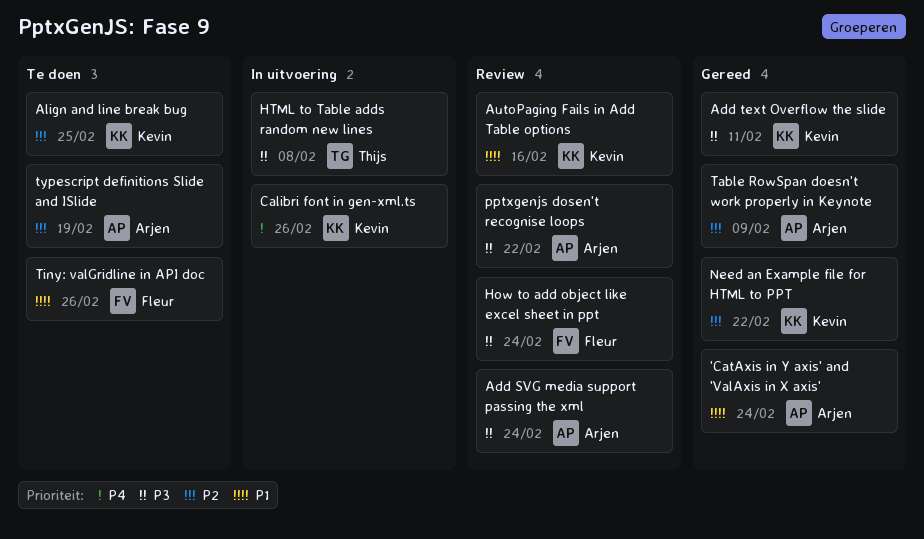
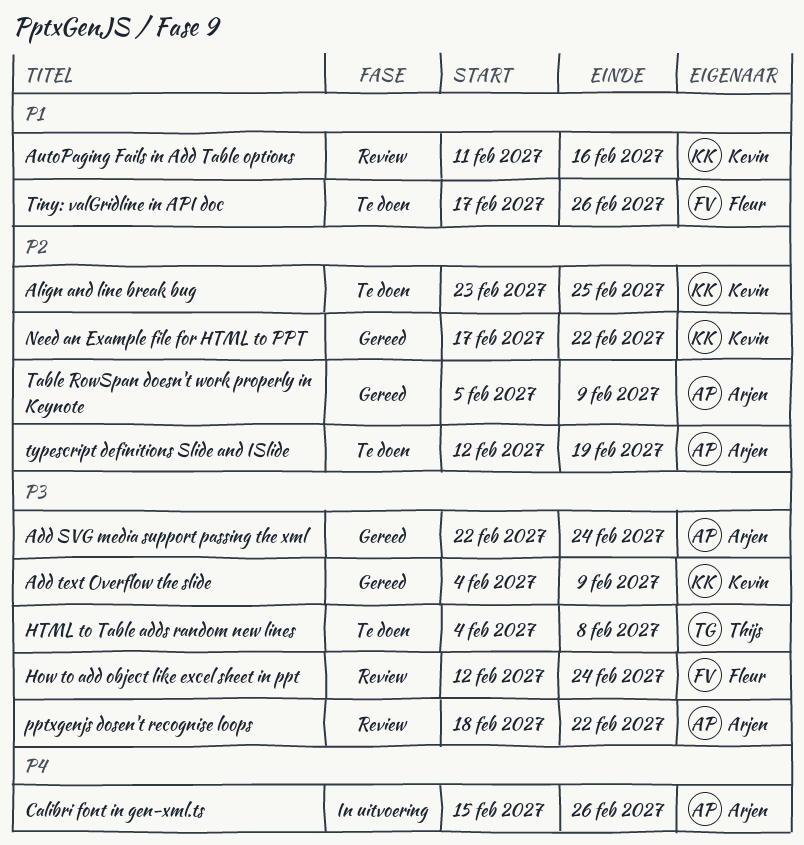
'CatAxis in Y axis' and 'ValAxis in X axis': present -> none
Add SVG media support passing the xml, status: Review -> Gereed
Add text Overflow the slide, due: Feb 11 -> Feb 9
Calibri font in gen-xml.ts, owner: Kevin -> Arjen
HTML to Table adds random new lines, status: In uitvoering -> Te doen

